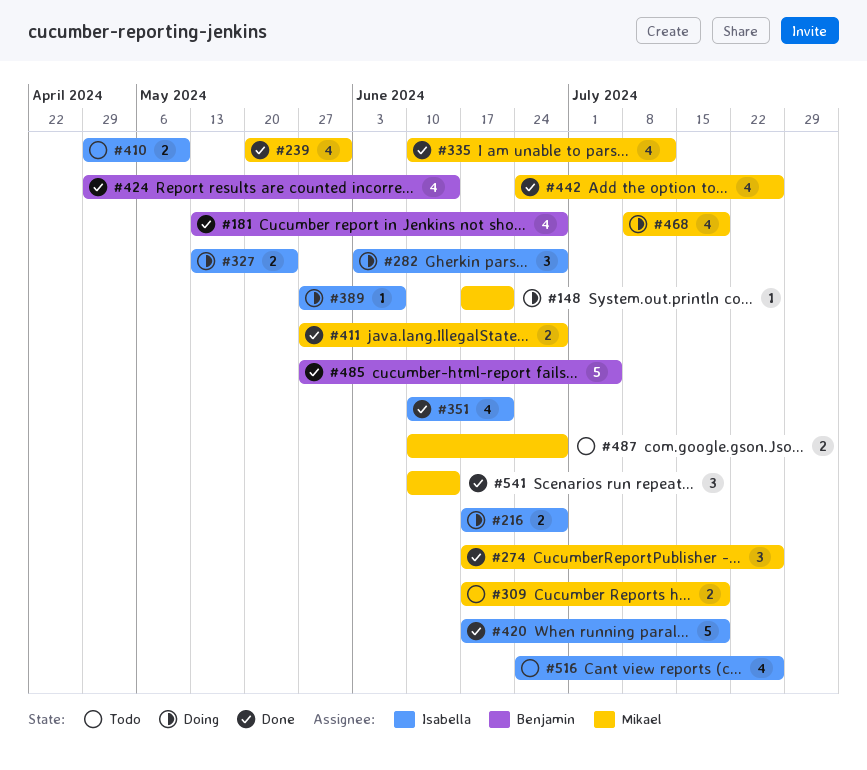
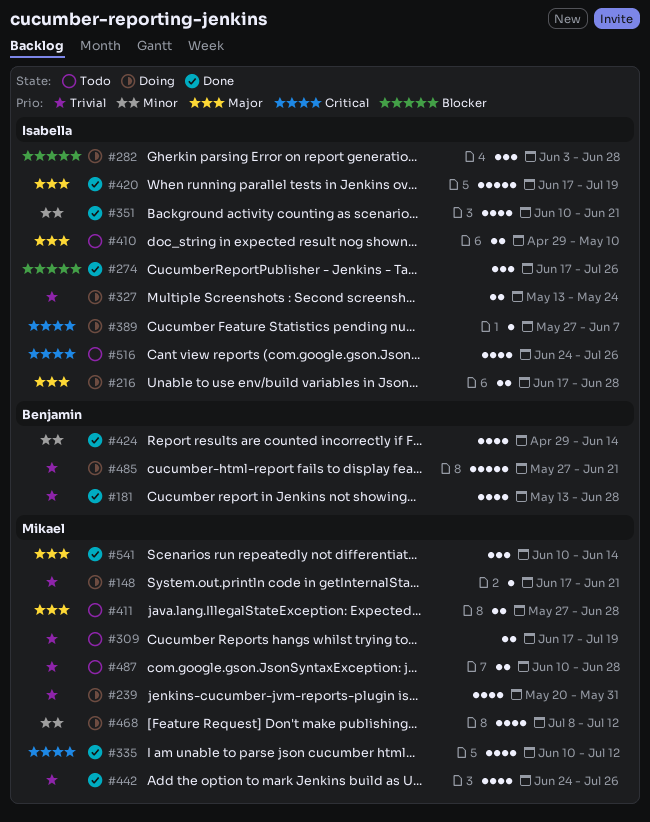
#239, status: Done -> Doing
#274, owner: Mikael -> Isabella
#411, status: Done -> Todo
#468, due: Jul 19 -> Jul 12
#485, status: Done -> Doing
#485, due: Jul 5 -> Jun 21

